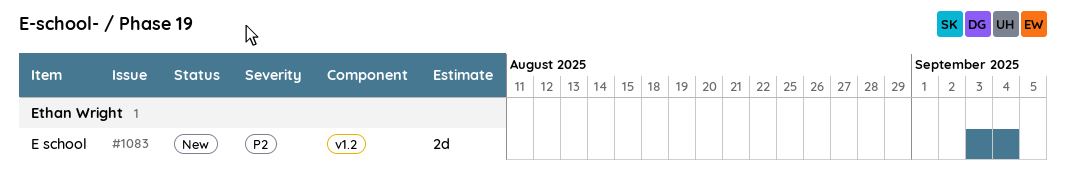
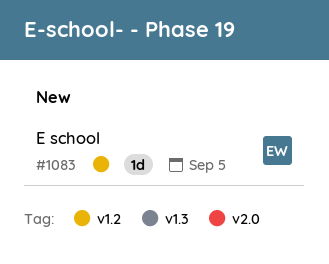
#1083, estimate: 2d -> 1d
#1083, due: Sep 4 -> Sep 5

